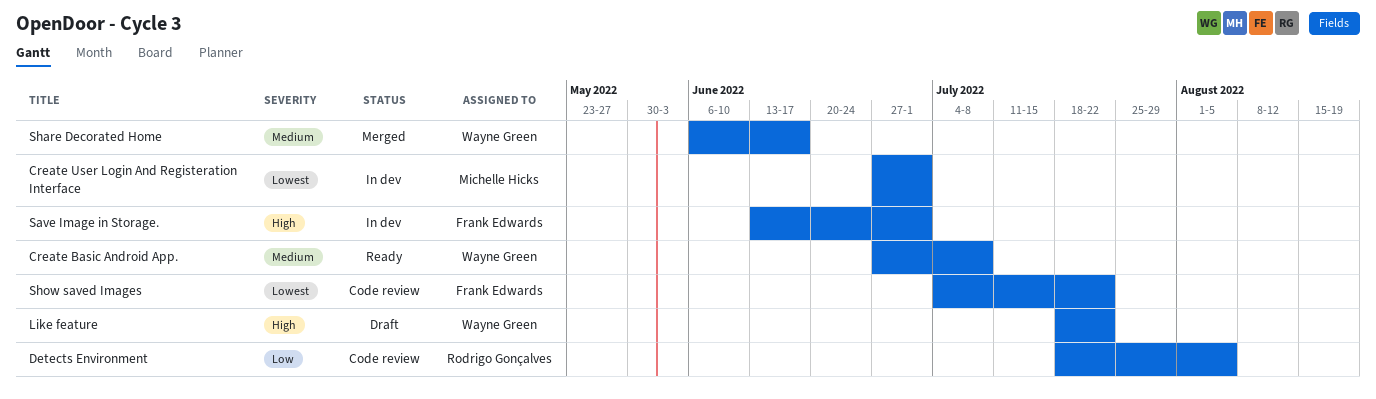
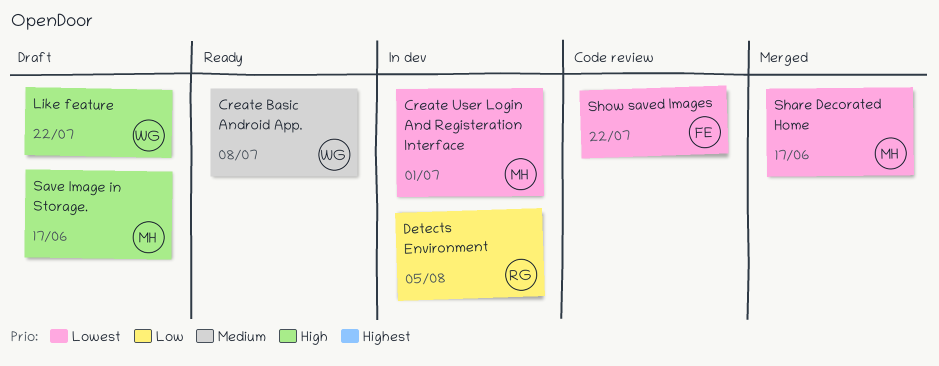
Detects Environment, status: Code review -> In dev
Save Image in Storage., status: In dev -> Draft
Save Image in Storage., owner: Frank Edwards -> Michelle Hicks
Save Image in Storage., due: Jul 1 -> Jun 17
Share Decorated Home, owner: Wayne Green -> Michelle Hicks
Share Decorated Home, priority: Medium -> Lowest

